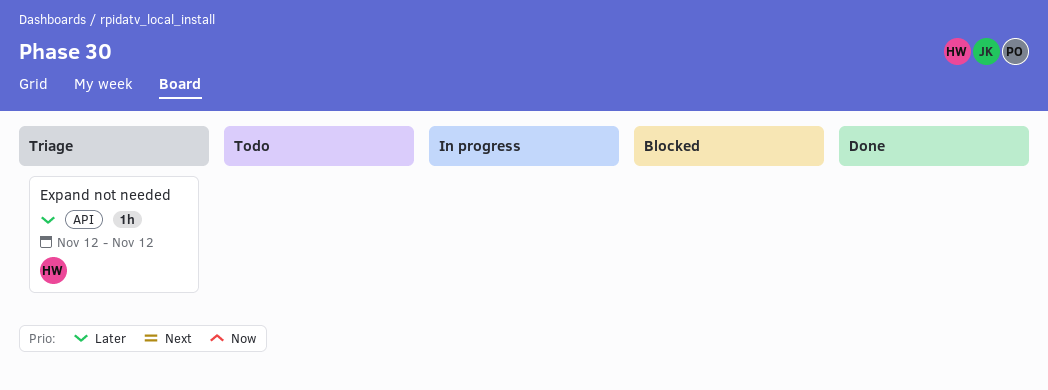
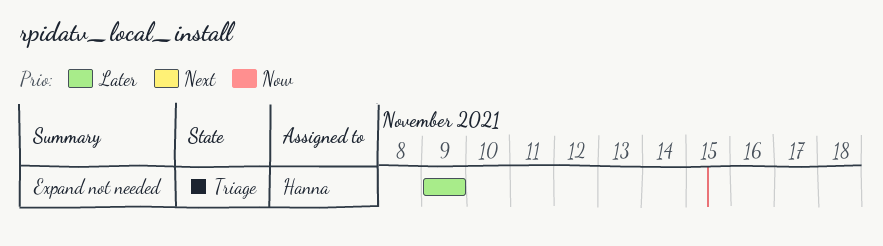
Expand not needed, start: Nov 12 -> Nov 9
Expand not needed, due: Nov 12 -> Nov 9

